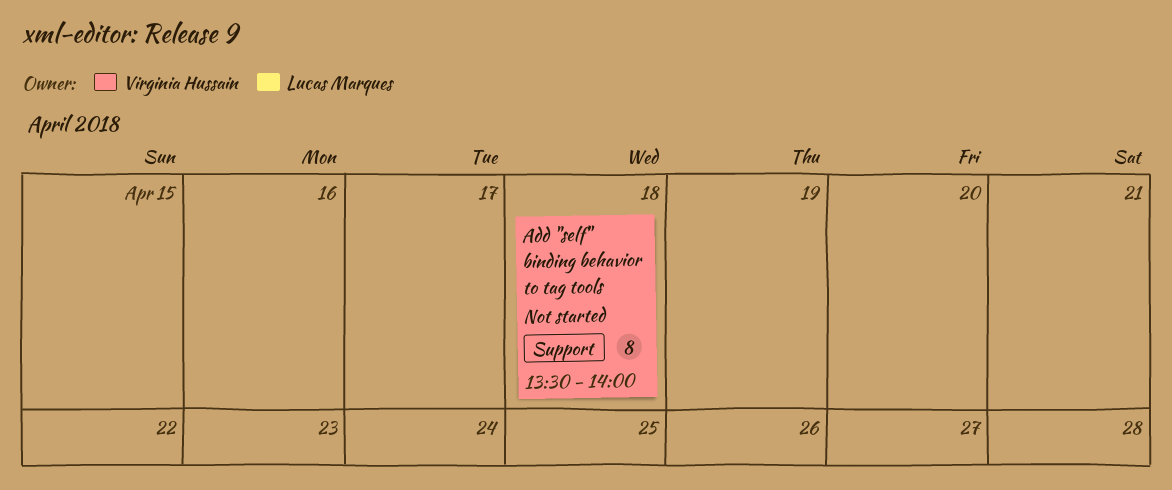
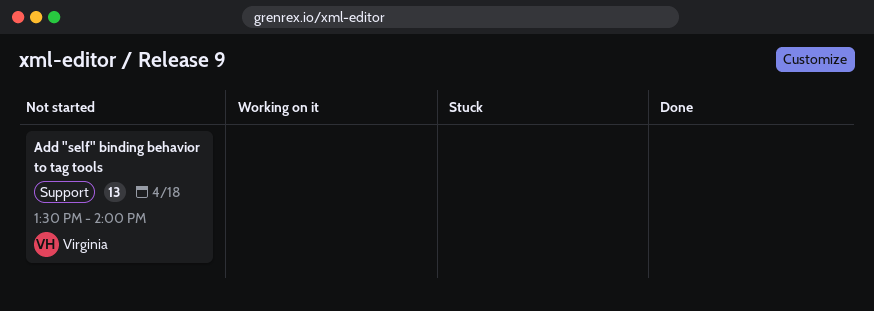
Add "self" binding behavior to tag tools, estimate: 8 -> 13

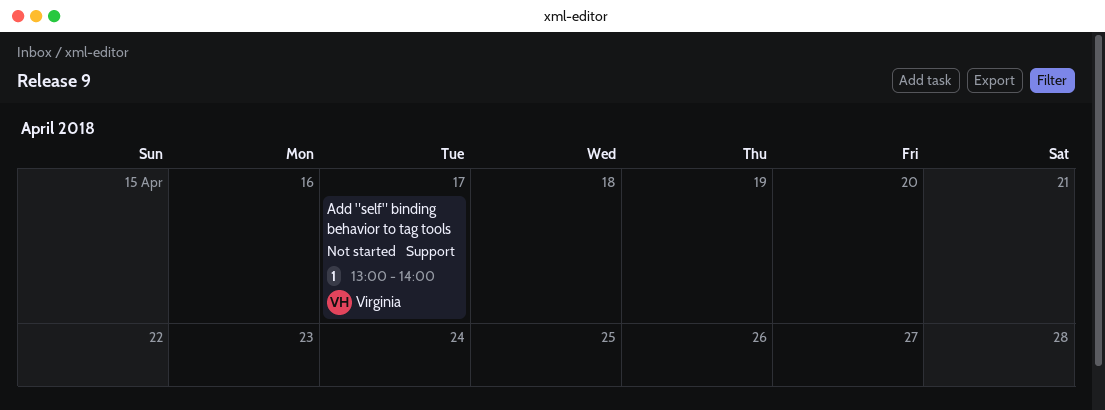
Add "self" binding behavior to tag tools, estimate: 13 -> 1
Add "self" binding behavior to tag tools, day: Apr 18 -> Apr 17
Add "self" binding behavior to tag tools, begins: 13:30 -> 13:00

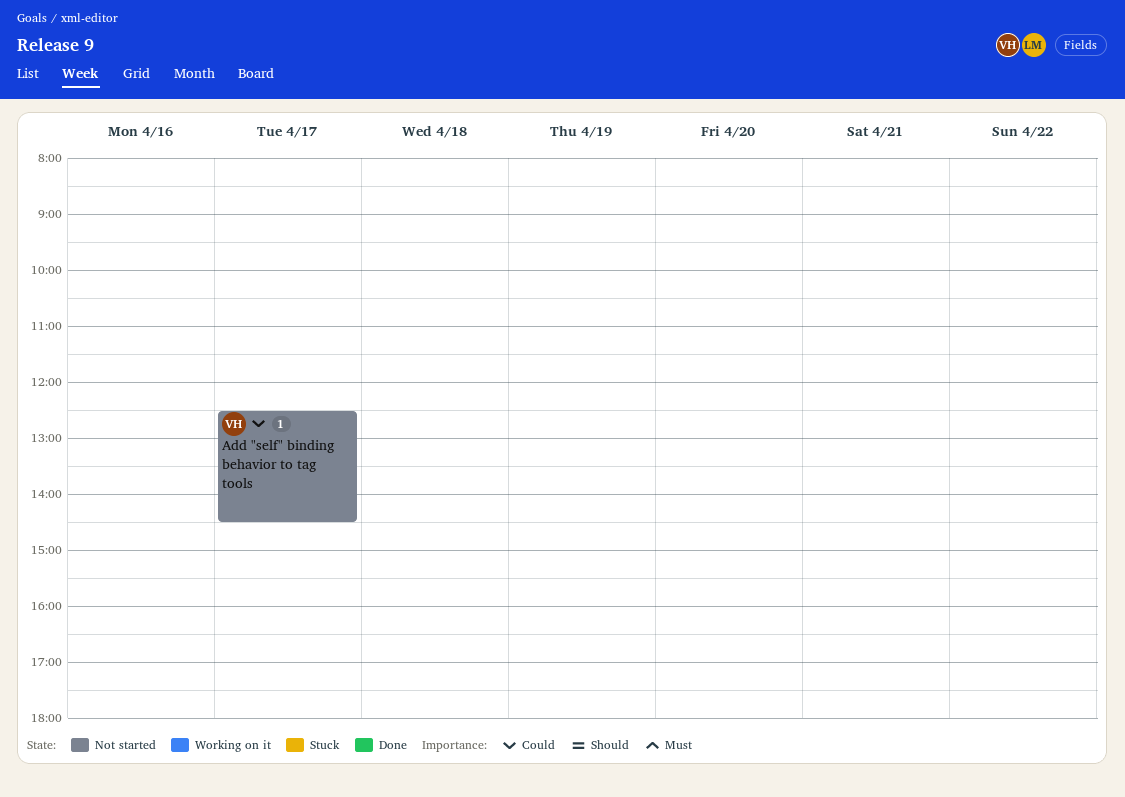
Add "self" binding behavior to tag tools, begins: 13:00 -> 12:30
Add "self" binding behavior to tag tools, ends: 14:00 -> 14:30

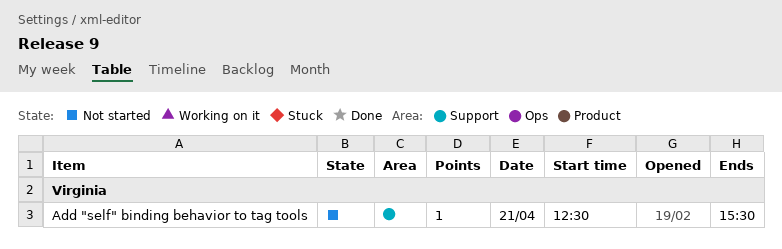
Add "self" binding behavior to tag tools, day: Apr 17 -> Apr 21
Add "self" binding behavior to tag tools, ends: 14:30 -> 15:30

